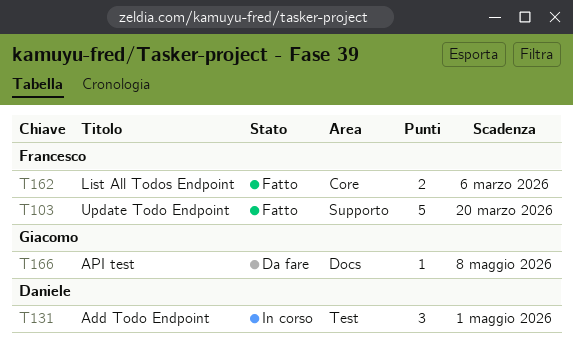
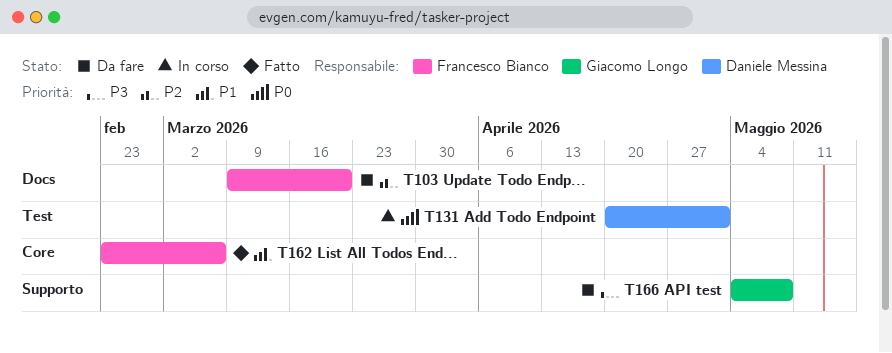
T103, status: Fatto -> Da fare
T103, label: Supporto -> Docs
T166, label: Docs -> Supporto

